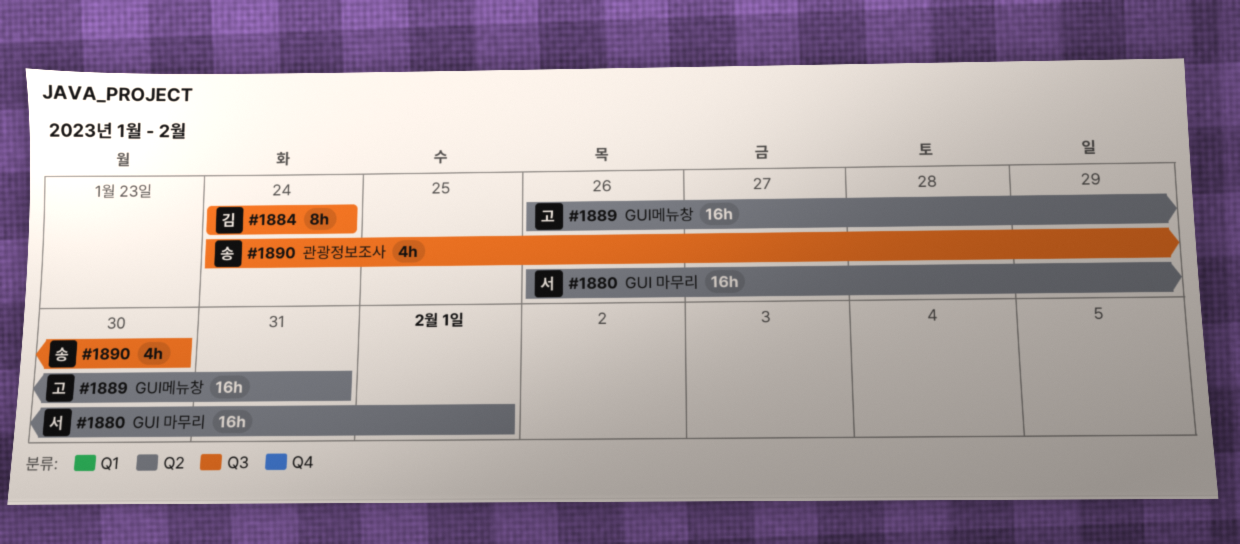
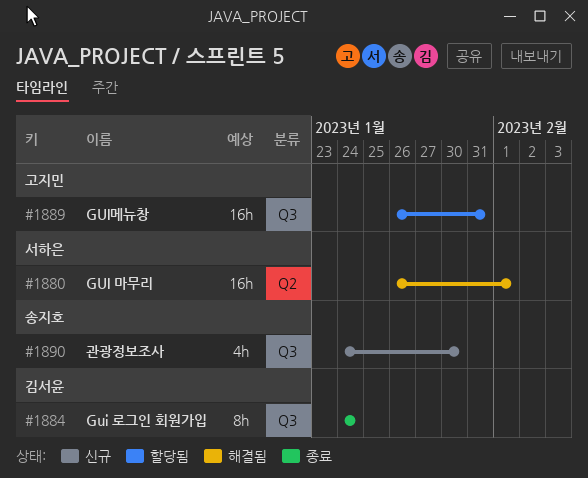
#1889, label: Q2 -> Q3

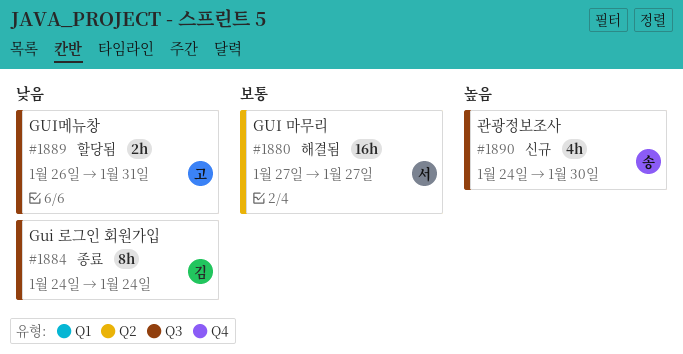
#1880, start: Jan 26 -> Jan 27
#1880, due: Feb 1 -> Jan 27
#1889, estimate: 16h -> 2h

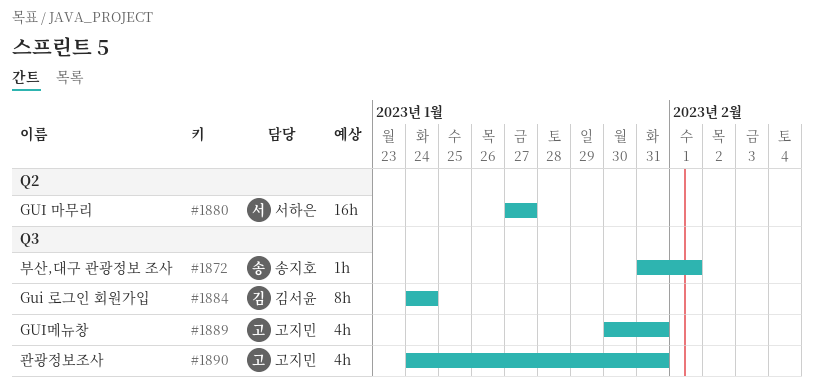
#1872: none -> present
#1889, estimate: 2h -> 4h
#1889, start: Jan 26 -> Jan 30
#1890, owner: 송지호 -> 고지민
#1890, due: Jan 30 -> Jan 31

